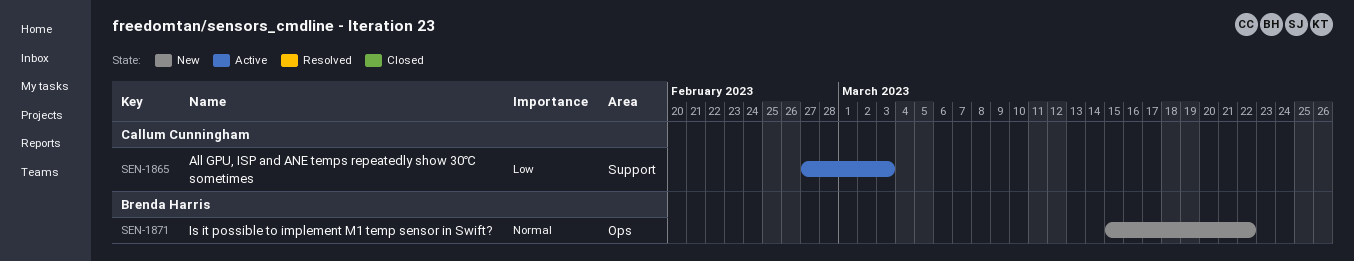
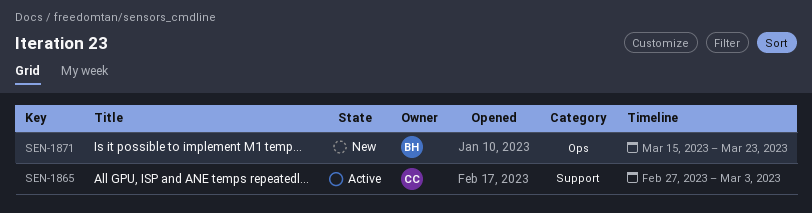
SEN-1871, due: Mar 22 -> Mar 23

